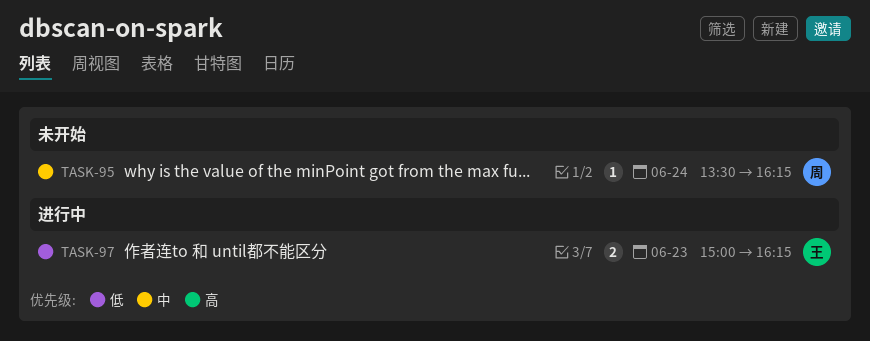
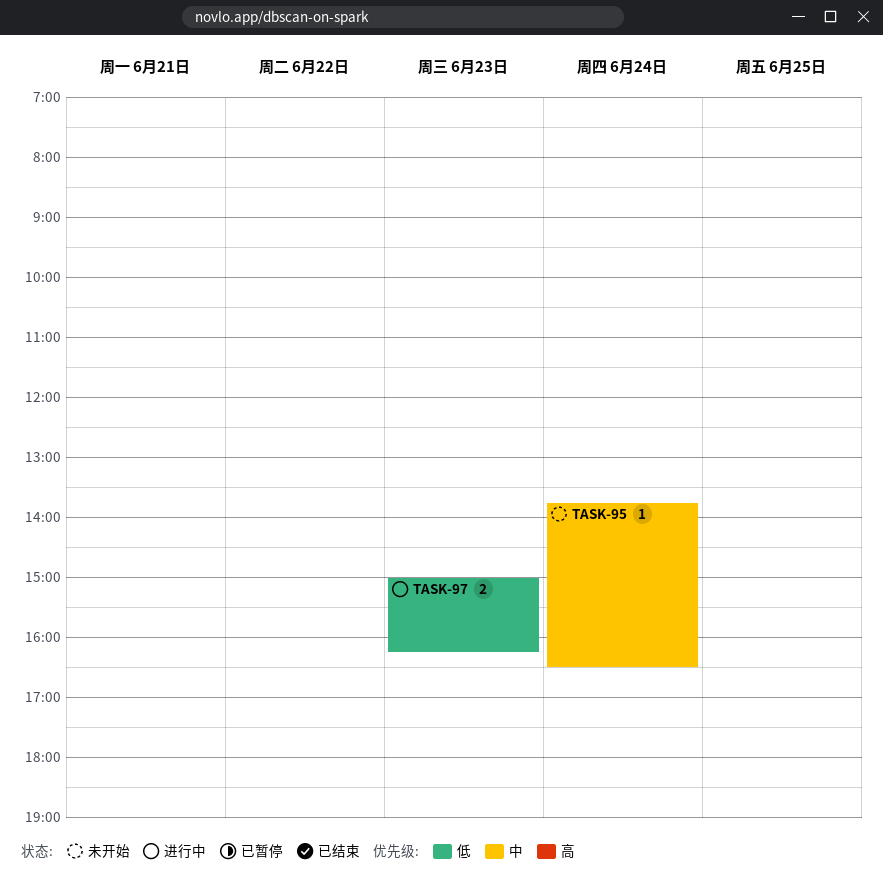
TASK-95, begins: 13:30 -> 13:45
TASK-95, ends: 16:15 -> 16:30

